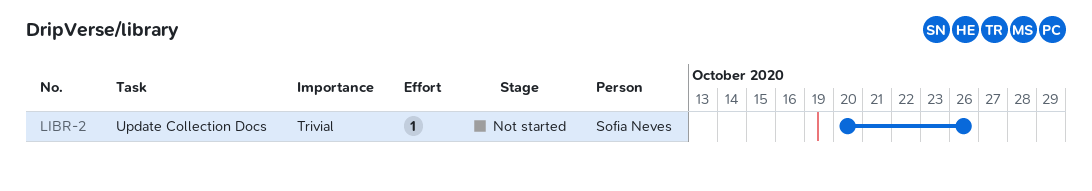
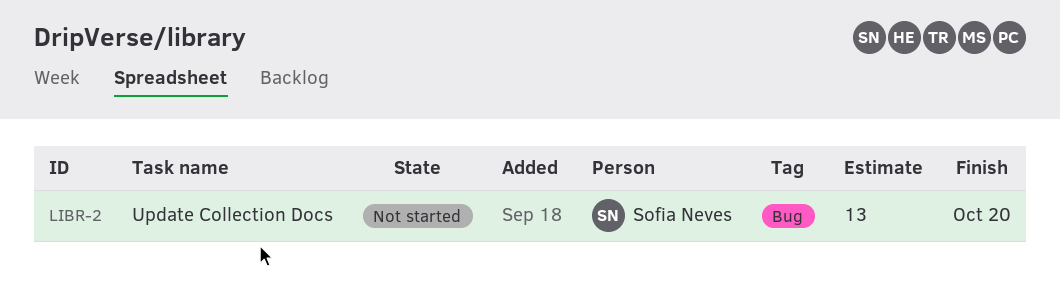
LIBR-2, estimate: 1 -> 13
LIBR-2, due: Oct 26 -> Oct 20

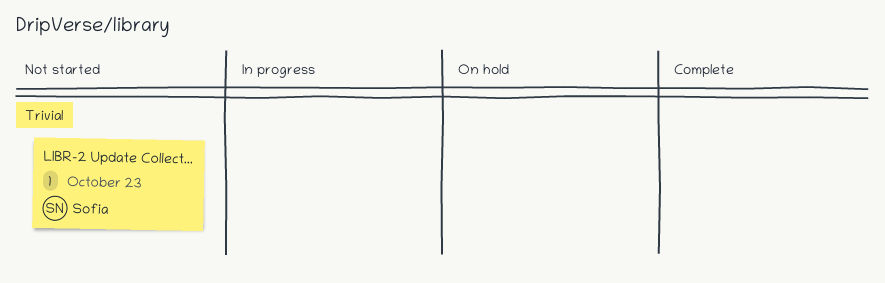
LIBR-2, estimate: 13 -> 1
LIBR-2, due: Oct 20 -> Oct 23

